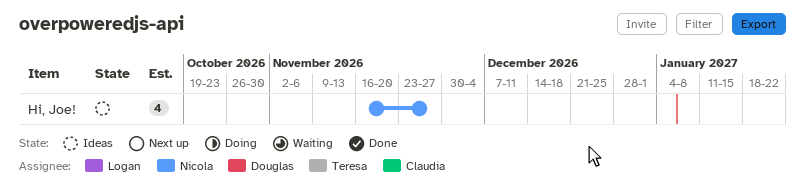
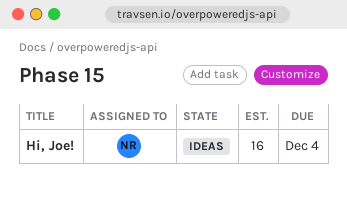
Hi, Joe!, estimate: 4 -> 16
Hi, Joe!, due: Nov 27 -> Dec 4

